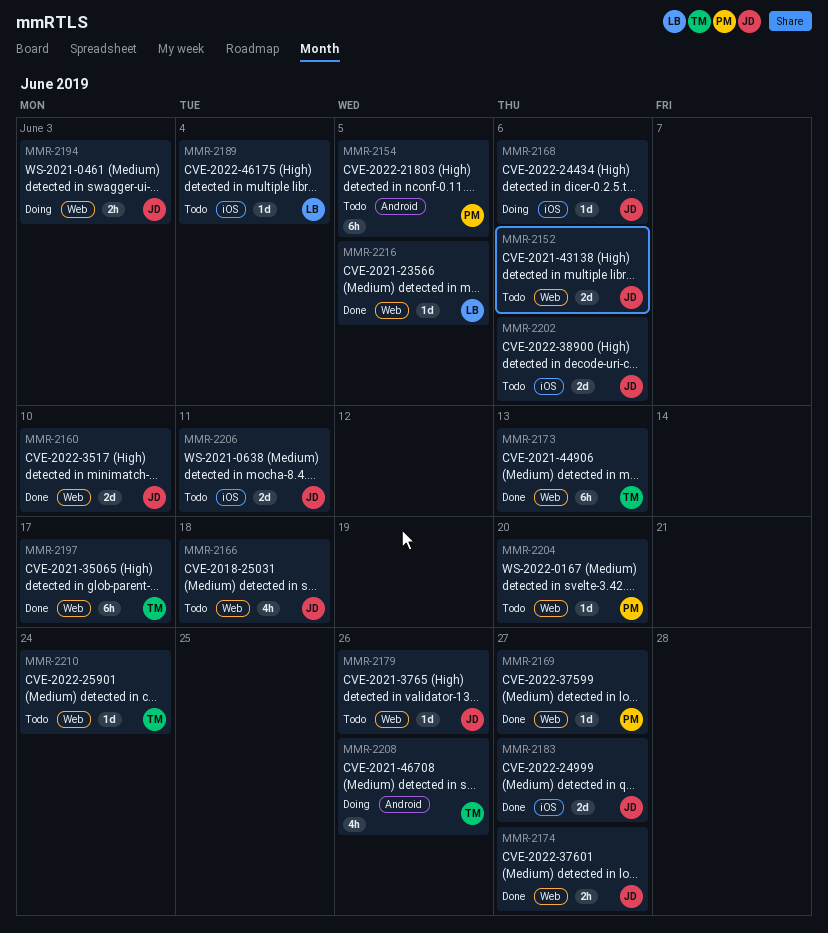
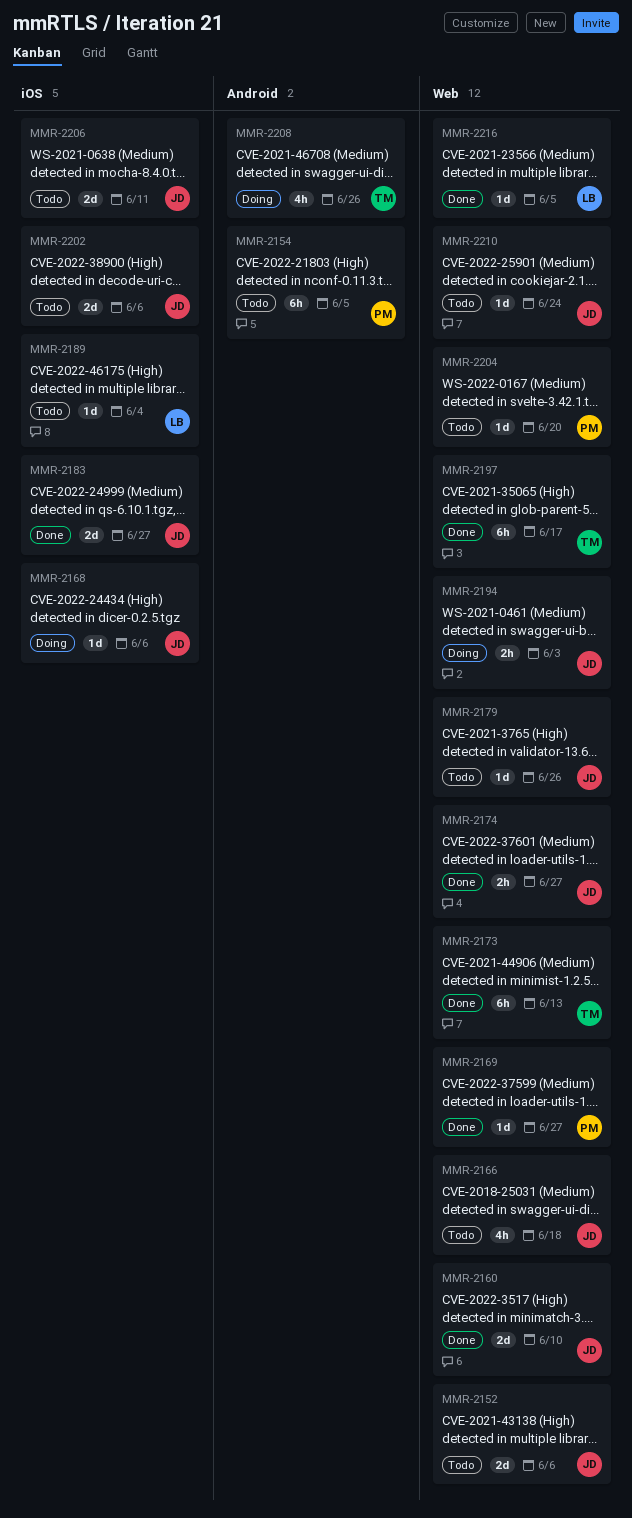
MMR-2210, owner: TM -> JD

